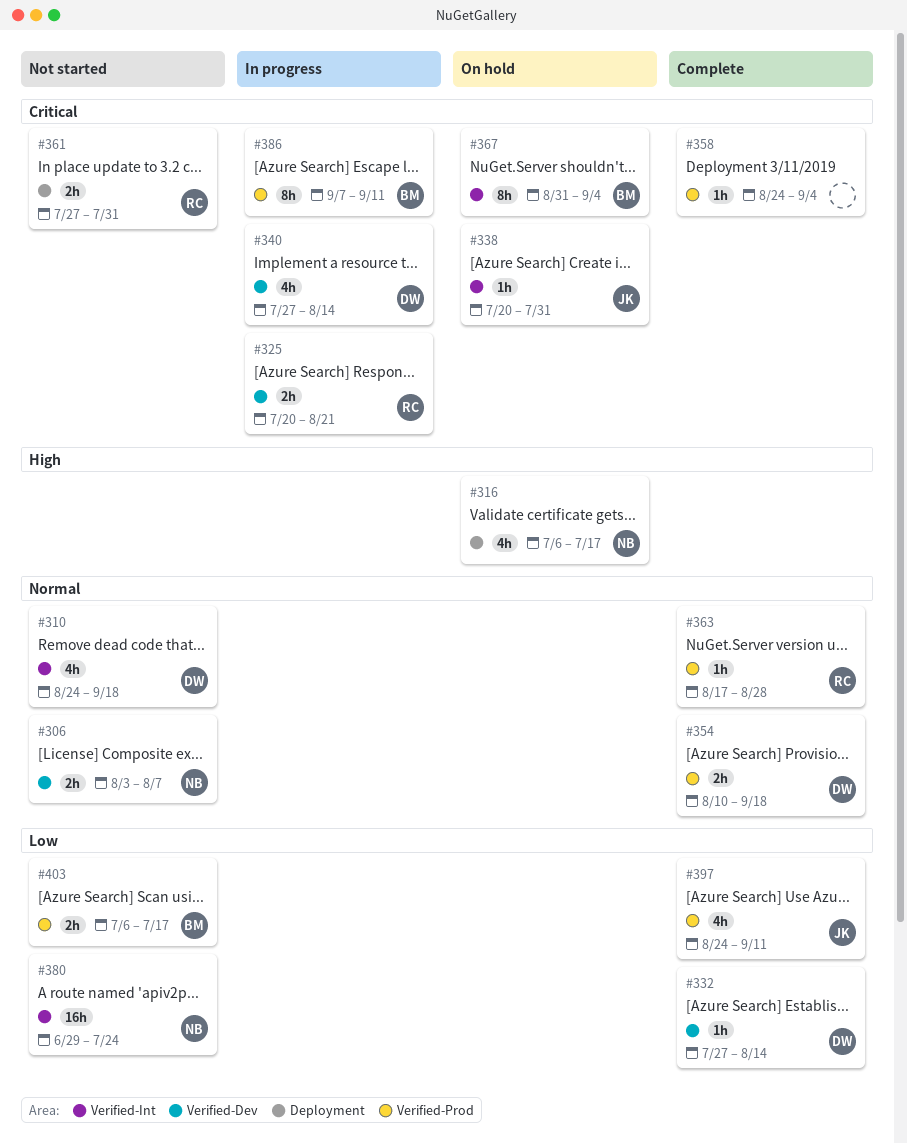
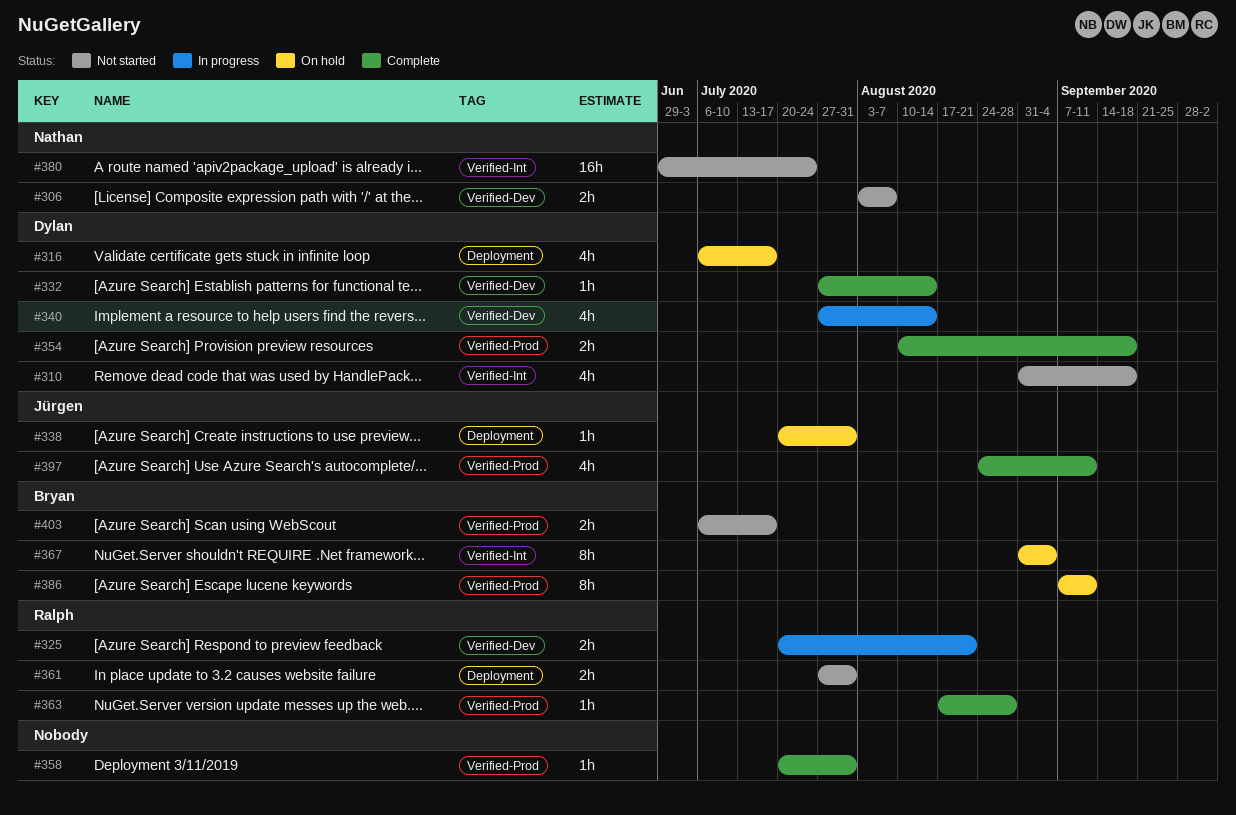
#310, start: Aug 24 -> Aug 31
#316, owner: Nathan -> Dylan
#338, label: Verified-Int -> Deployment
#358, start: Aug 24 -> Jul 20
#358, due: Sep 4 -> Jul 31
#386, status: In progress -> On hold

